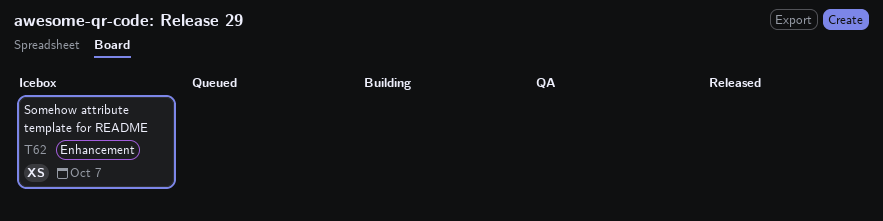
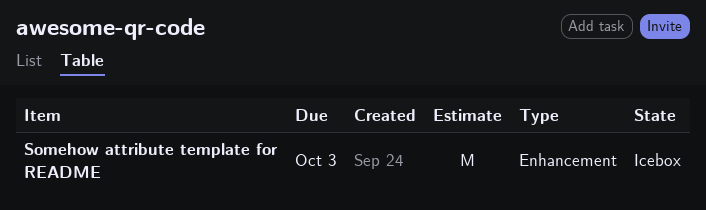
Somehow attribute template for README, estimate: XS -> M
Somehow attribute template for README, due: Oct 7 -> Oct 3

